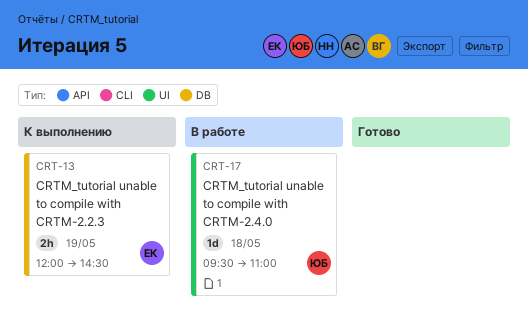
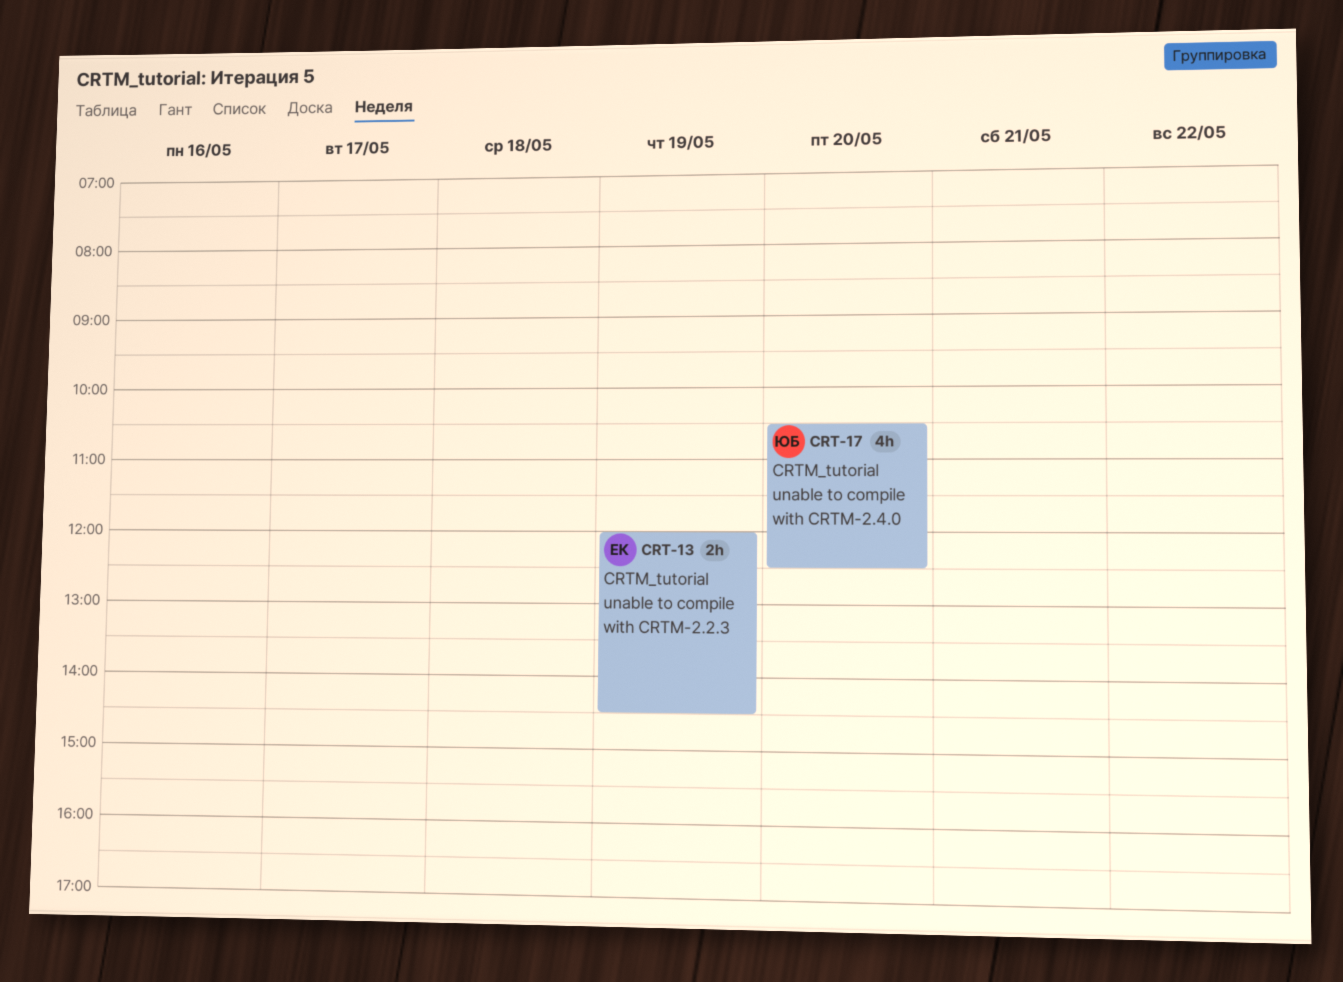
CRT-17, estimate: 1d -> 4h
CRT-17, day: May 18 -> May 20
CRT-17, begins: 09:30 -> 10:30
CRT-17, ends: 11:00 -> 12:30

